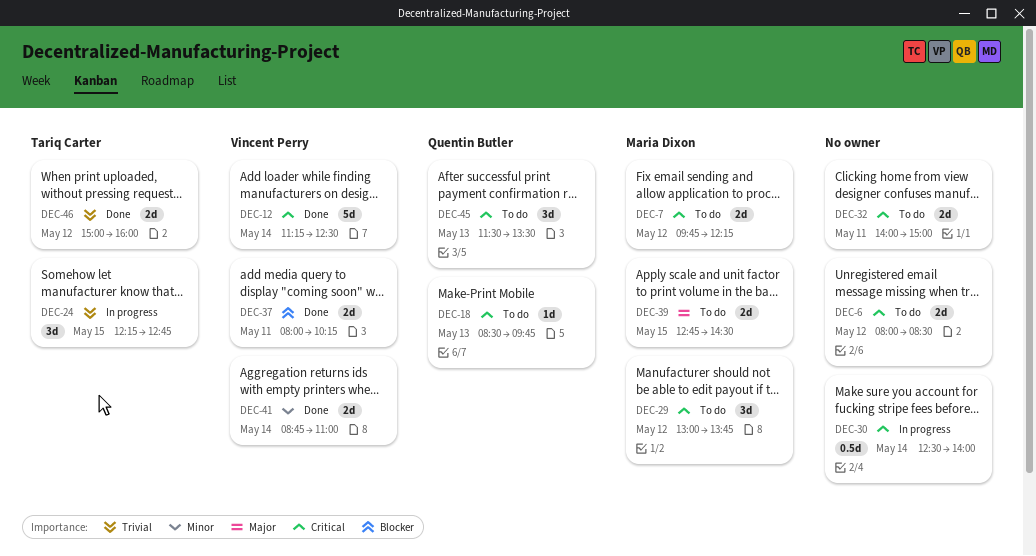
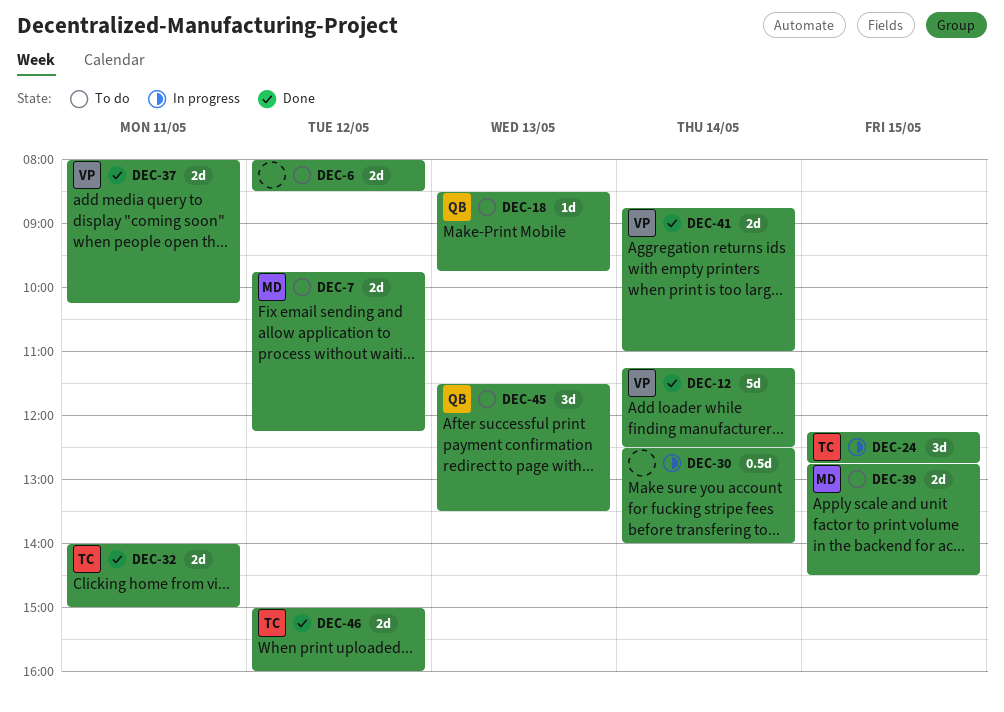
DEC-29: present -> none
DEC-32, status: To do -> Done
DEC-32, owner: none -> Tariq Carter

